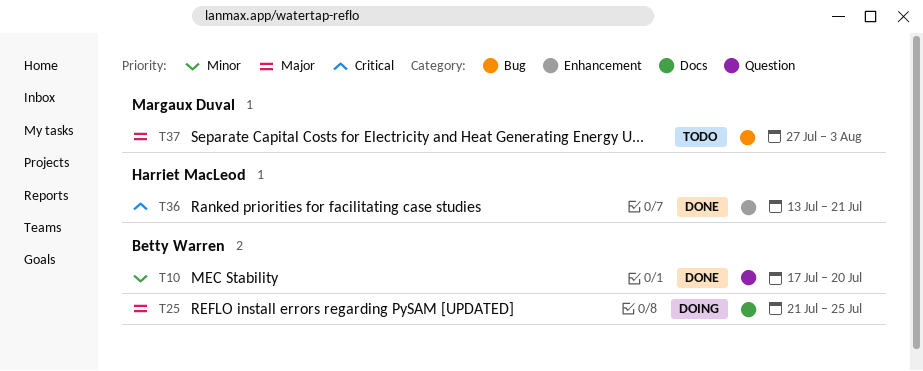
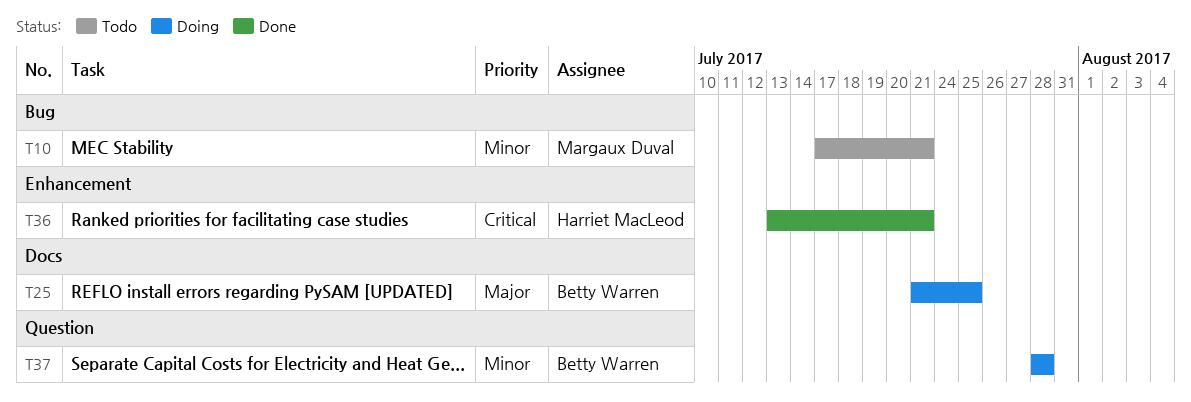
T10, status: Done -> Todo
T10, owner: Betty Warren -> Margaux Duval
T10, label: Question -> Bug
T10, due: Jul 20 -> Jul 21
T37, status: Todo -> Doing
T37, owner: Margaux Duval -> Betty Warren
T37, priority: Major -> Minor
T37, label: Bug -> Question
T37, start: Jul 27 -> Jul 28
T37, due: Aug 3 -> Jul 28

